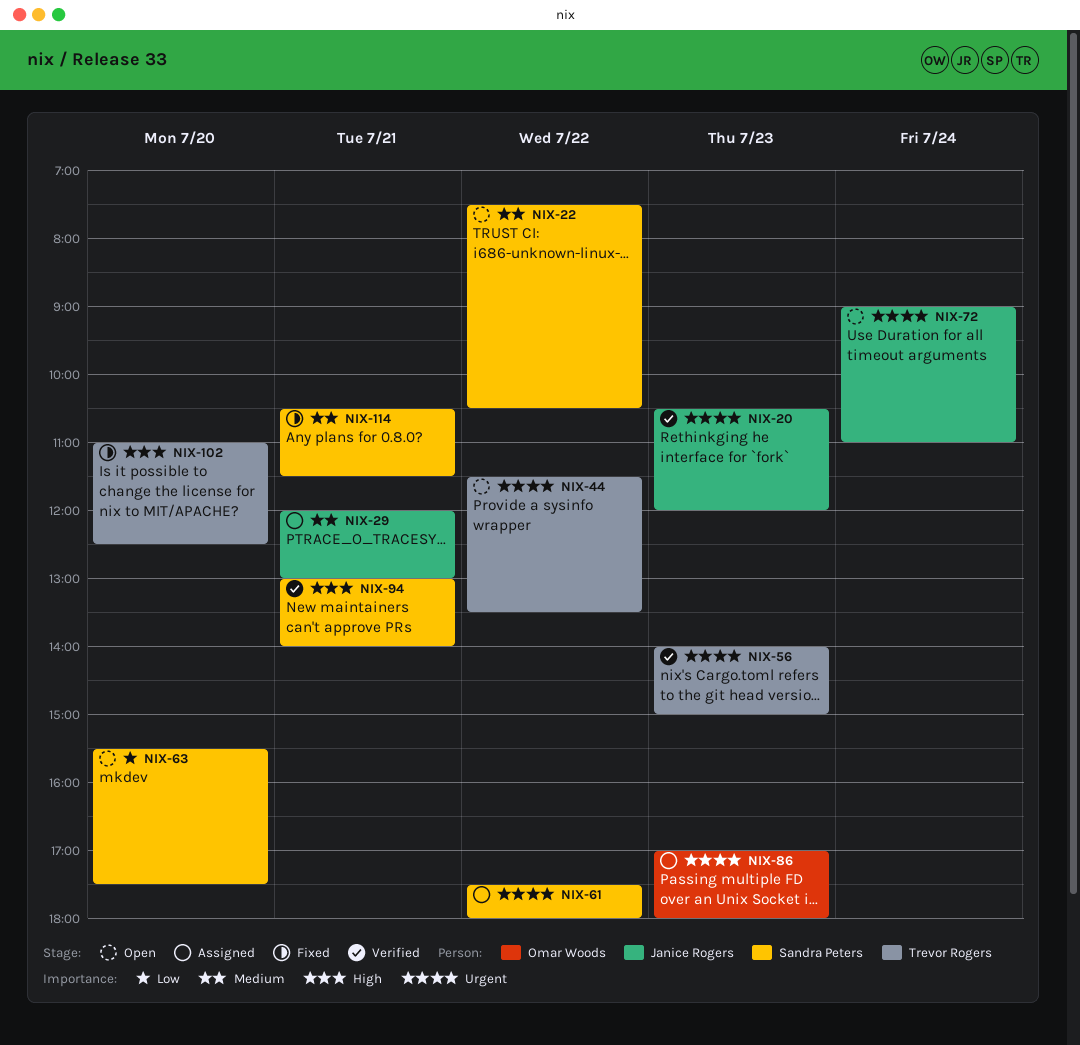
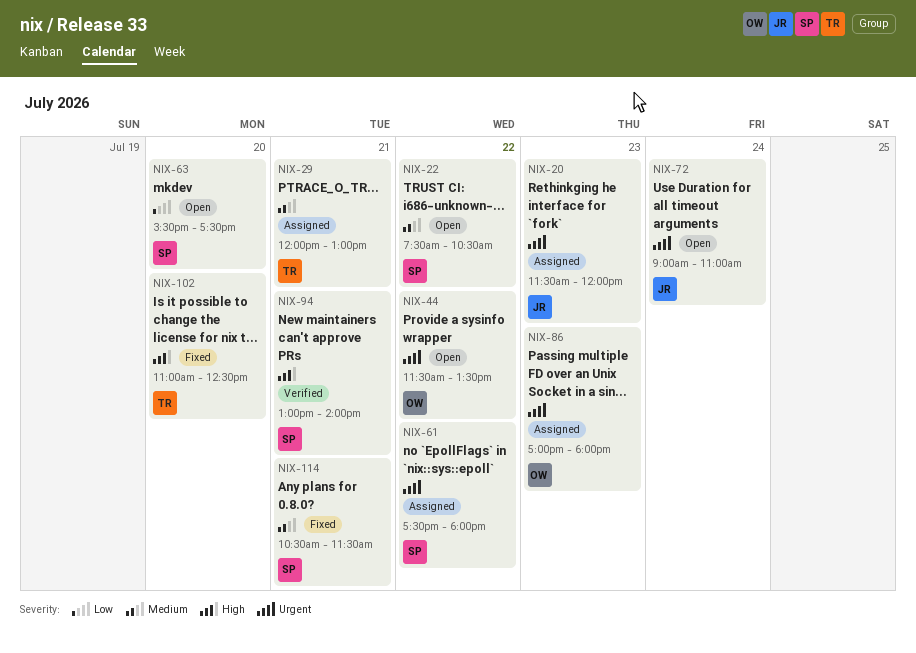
NIX-20, status: Verified -> Assigned
NIX-20, begins: 10:30 -> 11:30
NIX-29, owner: Janice Rogers -> Trevor Rogers
NIX-44, owner: Trevor Rogers -> Omar Woods
NIX-56: present -> none

